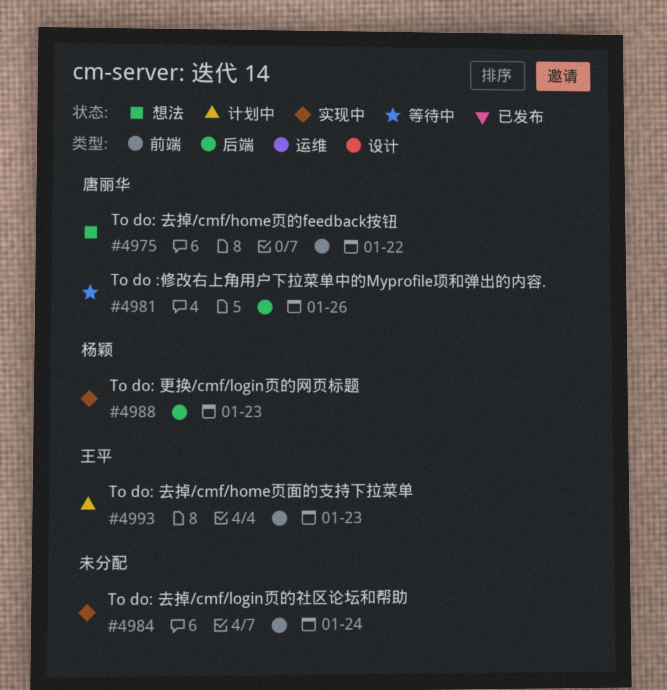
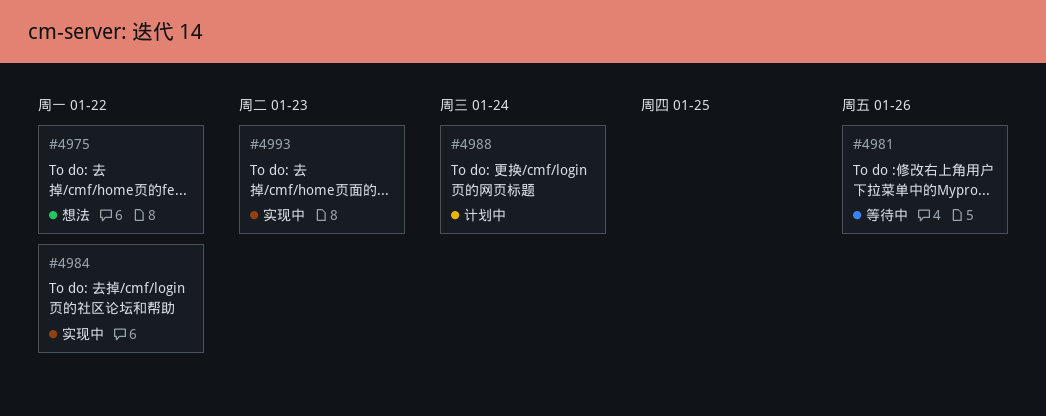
#4984, due: Jan 24 -> Jan 22
#4988, status: 实现中 -> 计划中
#4988, due: Jan 23 -> Jan 24
#4993, status: 计划中 -> 实现中

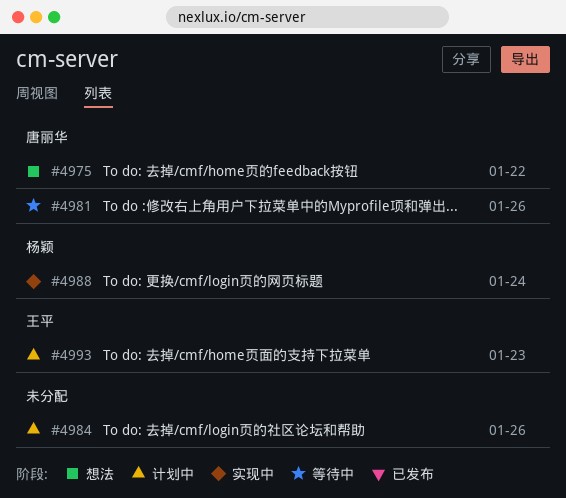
#4984, status: 实现中 -> 计划中
#4984, due: Jan 22 -> Jan 26
#4988, status: 计划中 -> 实现中
#4993, status: 实现中 -> 计划中

